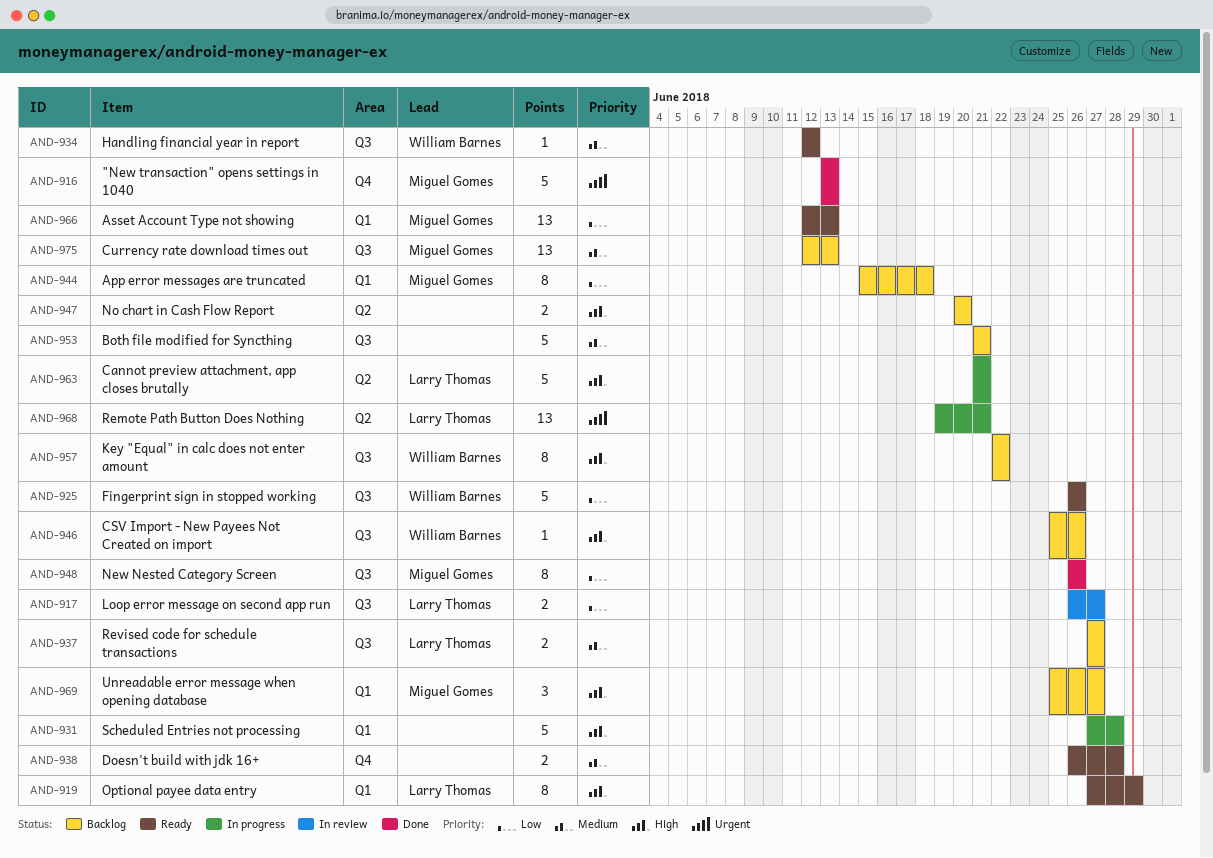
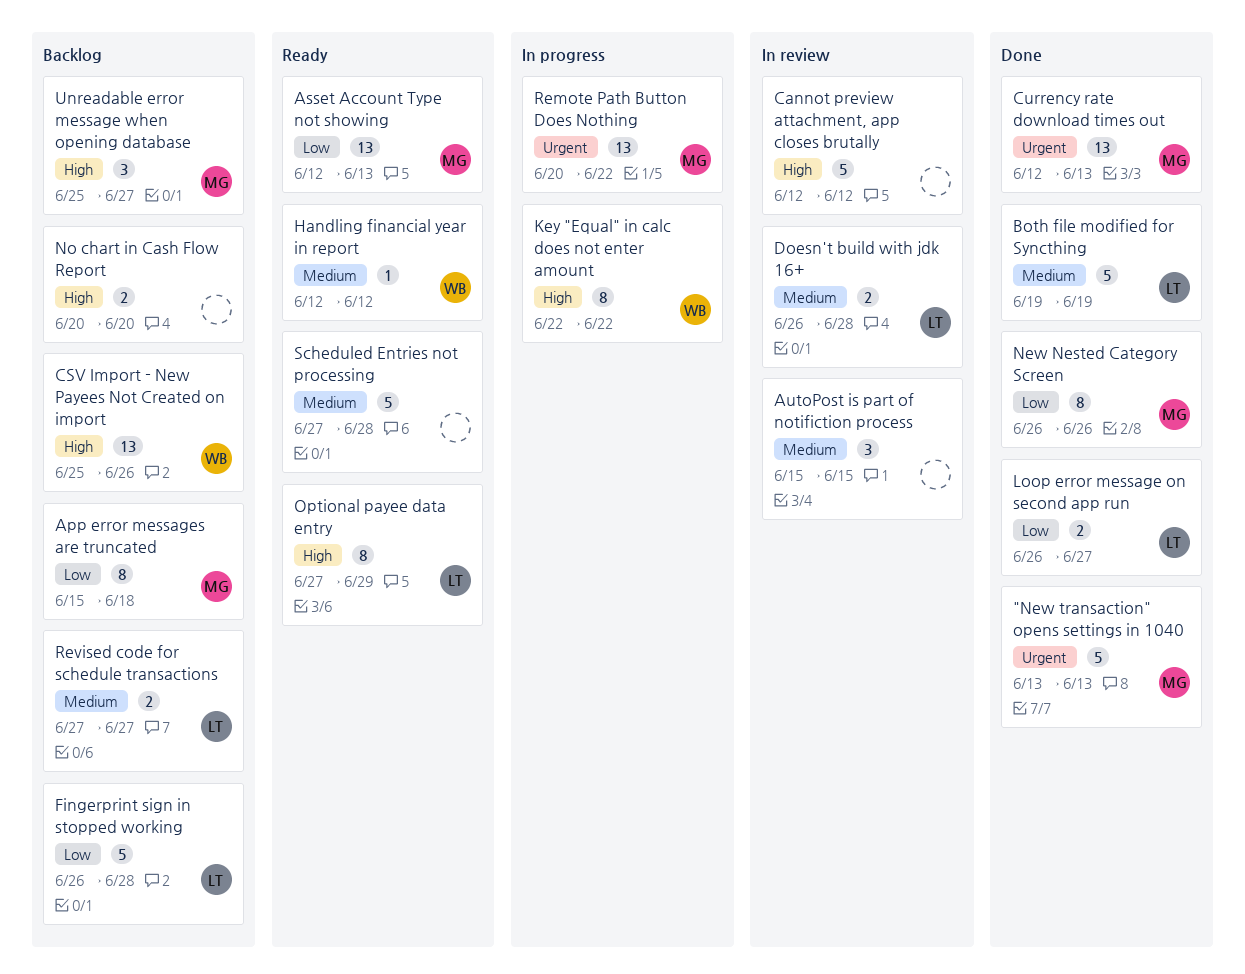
AutoPost is part of notifiction process: none -> present
Both file modified for Syncthing, status: Backlog -> Done
Both file modified for Syncthing, owner: none -> Larry Thomas
Both file modified for Syncthing, start: Jun 21 -> Jun 19
Both file modified for Syncthing, due: Jun 21 -> Jun 19
Cannot preview attachment, app closes brutally, status: In progress -> In review
Cannot preview attachment, app closes brutally, owner: Larry Thomas -> none
Cannot preview attachment, app closes brutally, start: Jun 21 -> Jun 12
Cannot preview attachment, app closes brutally, due: Jun 21 -> Jun 12
CSV Import - New Payees Not Created on import, estimate: 1 -> 13
Currency rate download times out, status: Backlog -> Done
Currency rate download times out, priority: Medium -> Urgent
Doesn't build with jdk 16+, status: Ready -> In review
Doesn't build with jdk 16+, owner: none -> Larry Thomas
Fingerprint sign in stopped working, status: Ready -> Backlog
Fingerprint sign in stopped working, owner: William Barnes -> Larry Thomas
Fingerprint sign in stopped working, due: Jun 26 -> Jun 28
Key "Equal" in calc does not enter amount, status: Backlog -> In progress
Loop error message on second app run, status: In review -> Done
Remote Path Button Does Nothing, owner: Larry Thomas -> Miguel Gomes
Remote Path Button Does Nothing, start: Jun 19 -> Jun 20
Remote Path Button Does Nothing, due: Jun 21 -> Jun 22
Scheduled Entries not processing, status: In progress -> Ready
Scheduled Entries not processing, priority: High -> Medium

